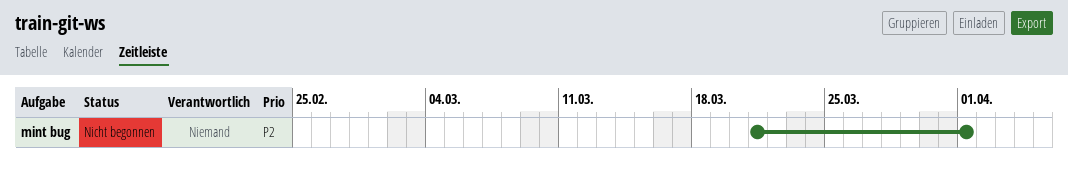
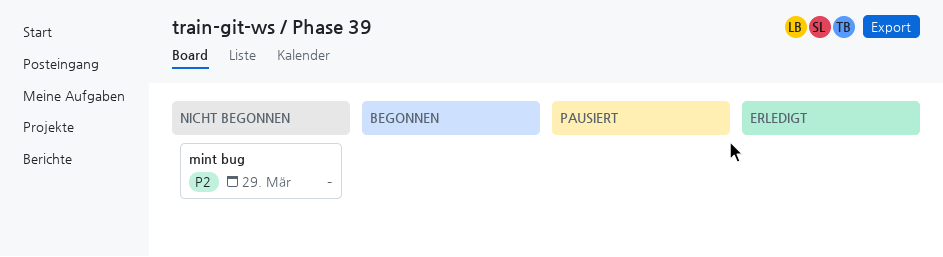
mint bug, due: Apr 1 -> Mar 29

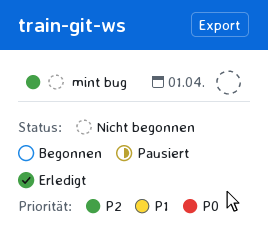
mint bug, due: Mar 29 -> Apr 1

